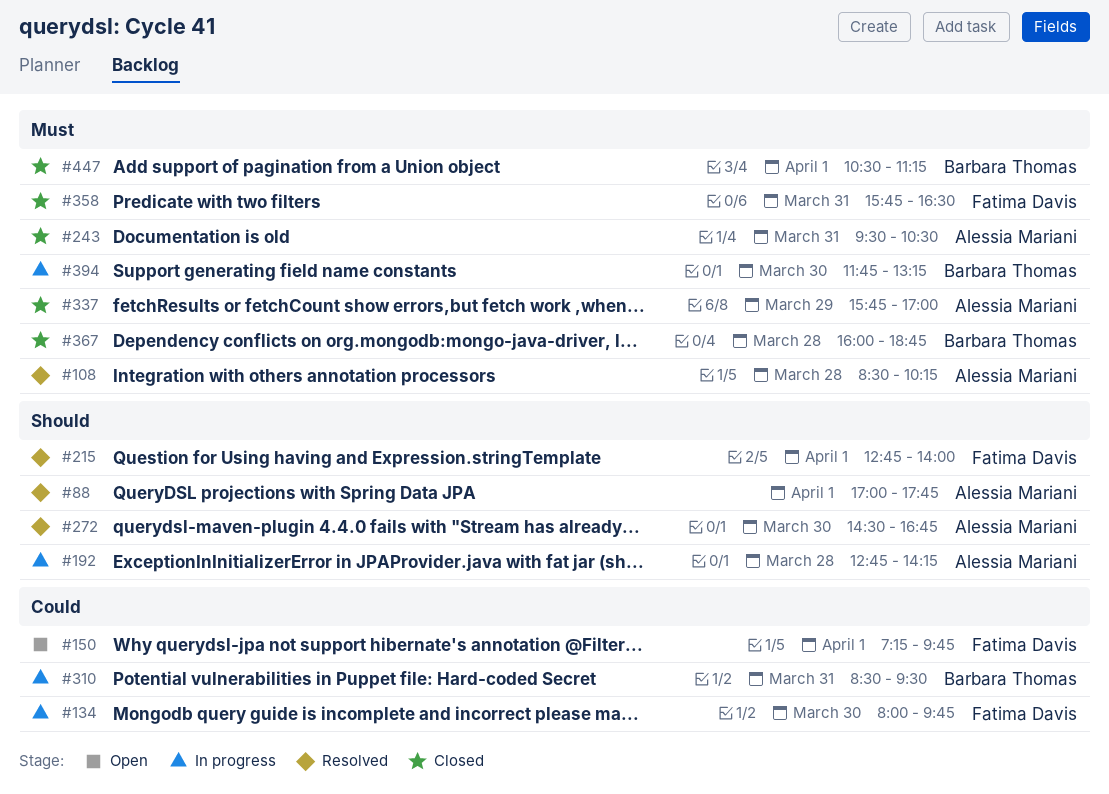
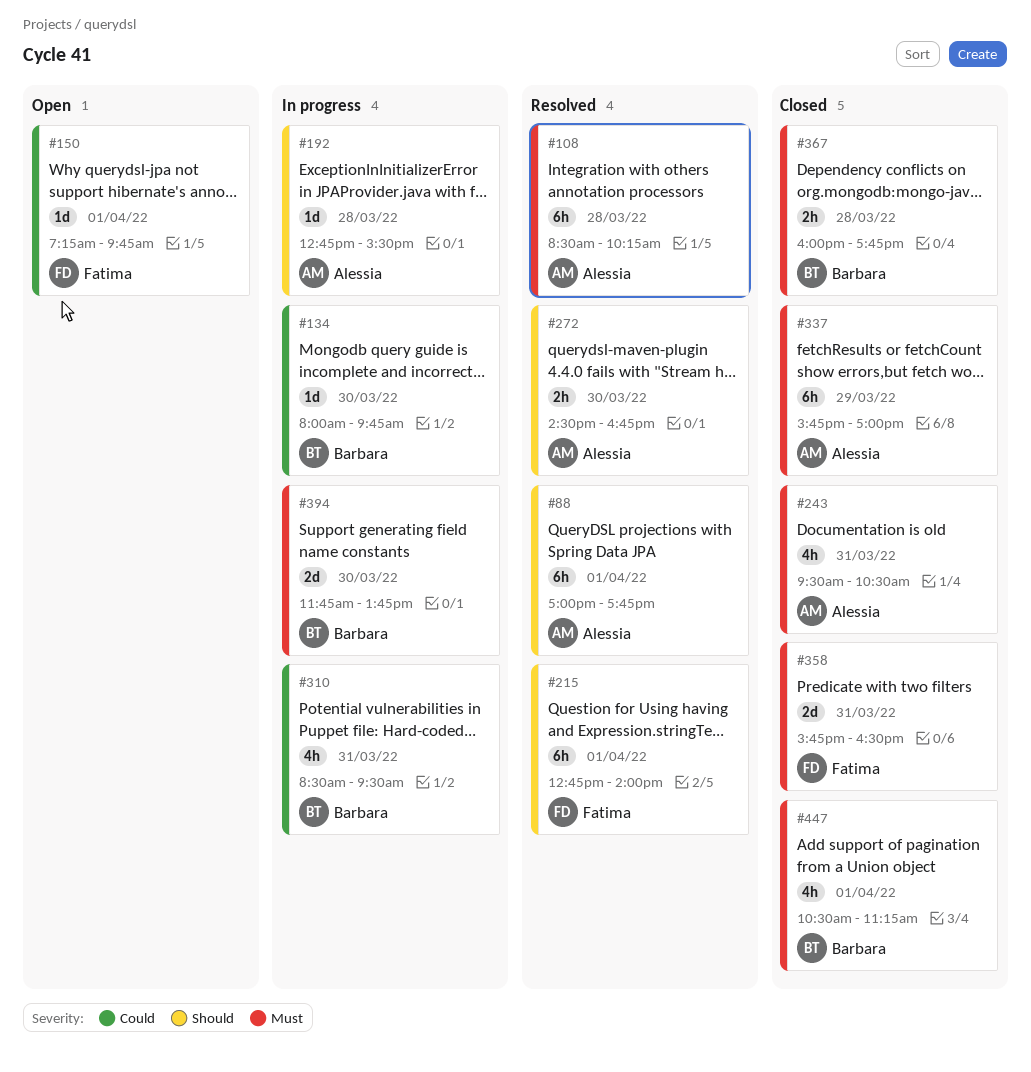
#134, owner: Fatima Davis -> Barbara Thomas
#192, ends: 14:15 -> 15:30
#367, ends: 18:45 -> 17:45
#394, ends: 13:15 -> 13:45

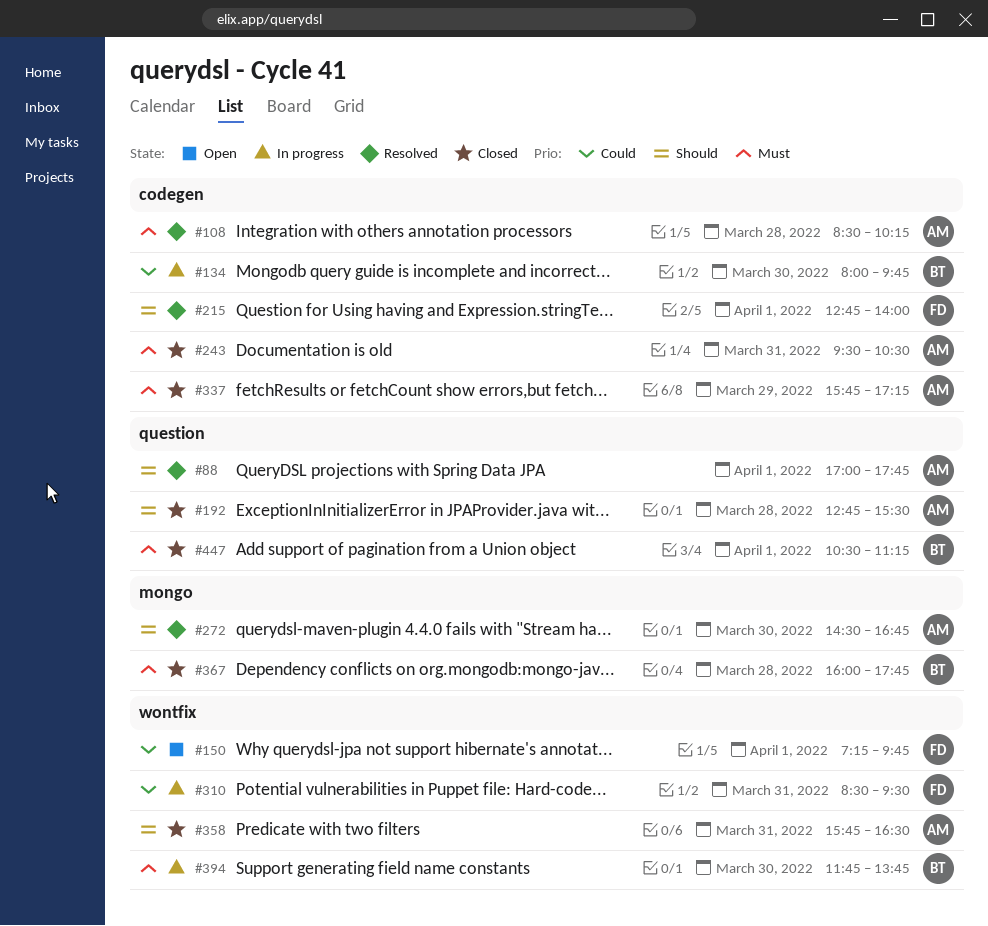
#192, status: In progress -> Closed
#310, owner: Barbara -> Fatima
#337, ends: 17:00 -> 17:15
#358, owner: Fatima -> Alessia
#358, priority: Must -> Should

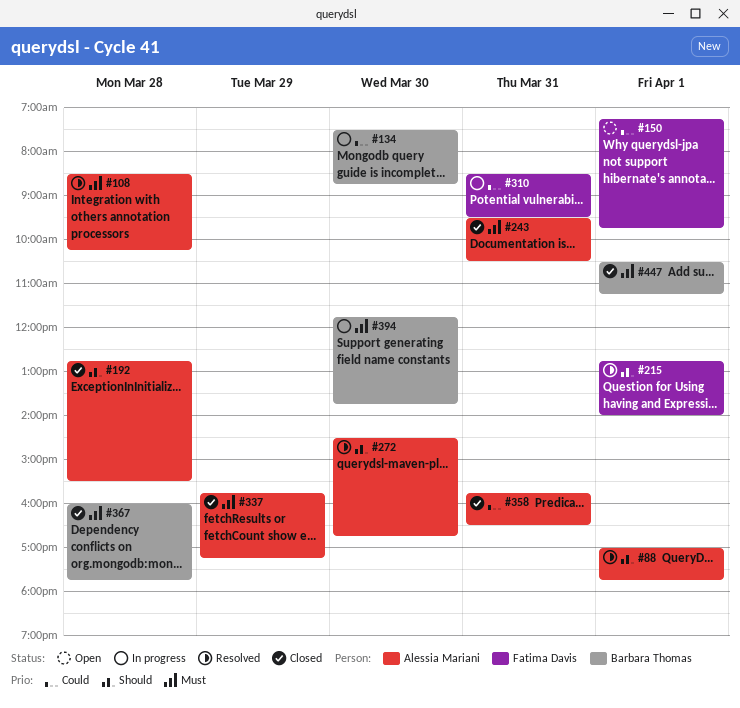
#134, begins: 08:00 -> 07:30
#134, ends: 09:45 -> 08:45
#358, priority: Should -> Could

